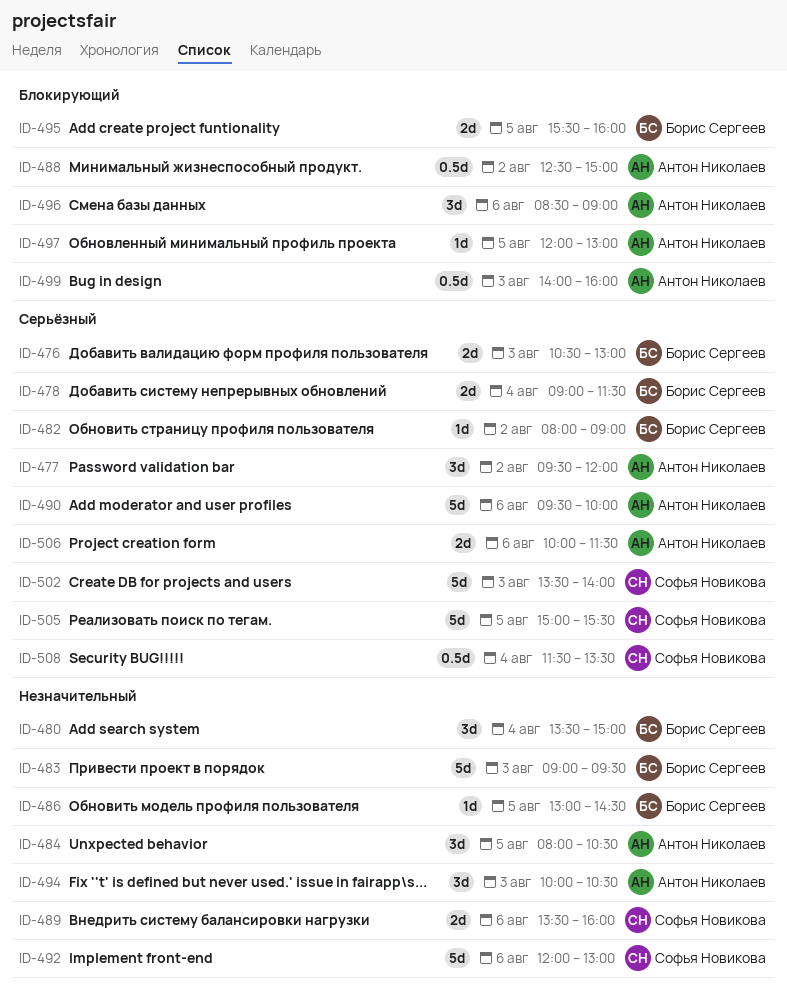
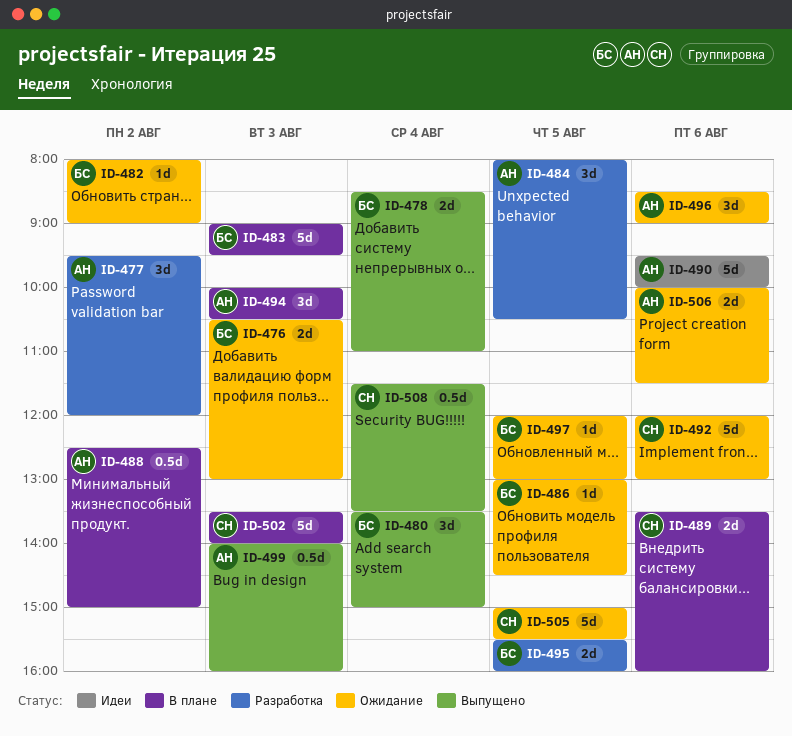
ID-478, begins: 09:00 -> 08:30
ID-478, ends: 11:30 -> 11:00
ID-497, owner: Антон Николаев -> Борис Сергеев

